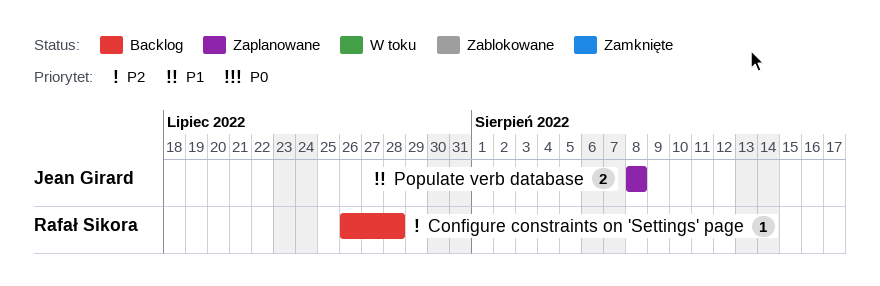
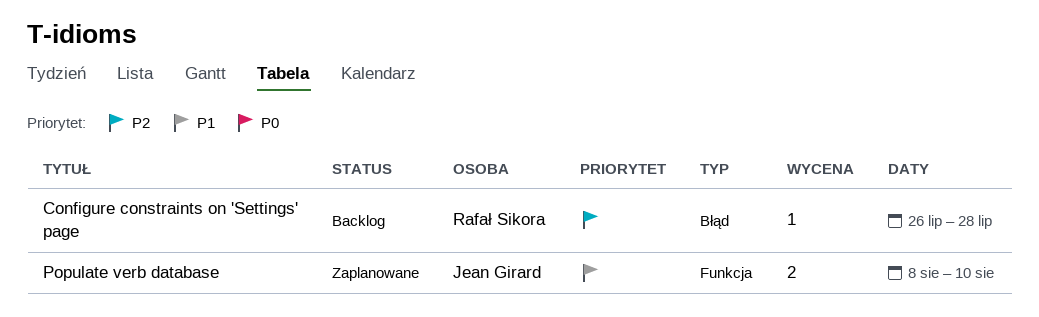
Populate verb database, due: Aug 8 -> Aug 10

